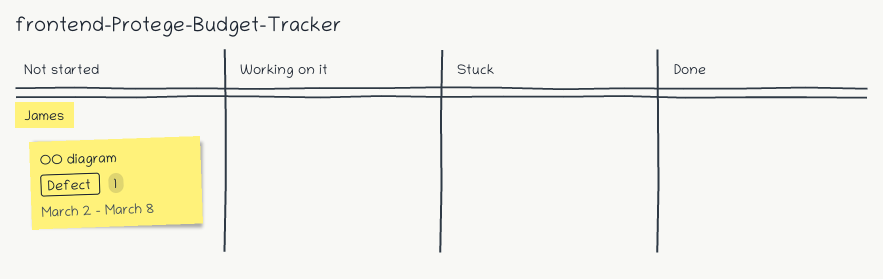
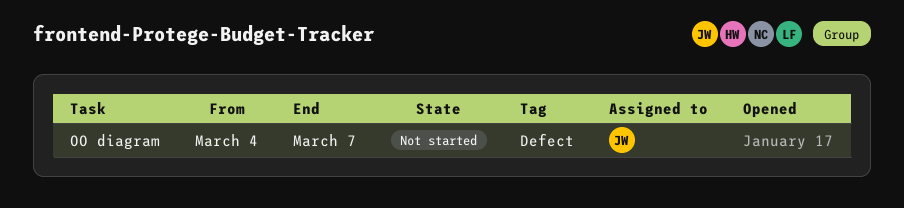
OO diagram, start: Mar 2 -> Mar 4
OO diagram, due: Mar 8 -> Mar 7

